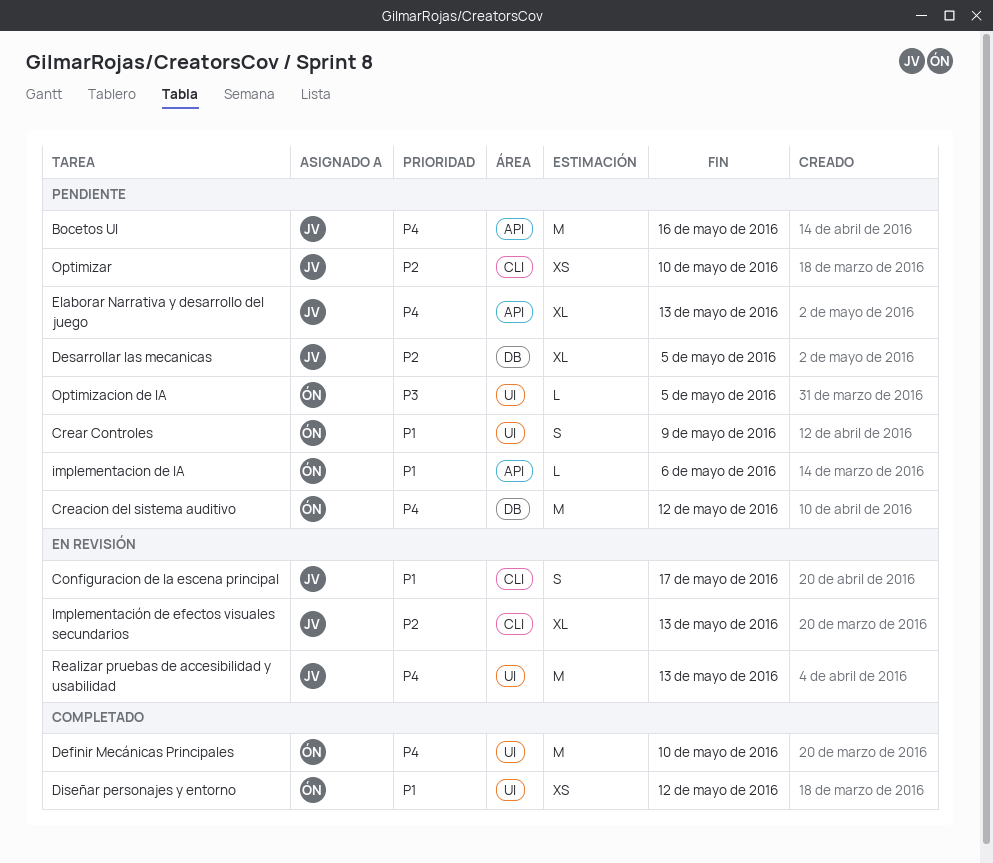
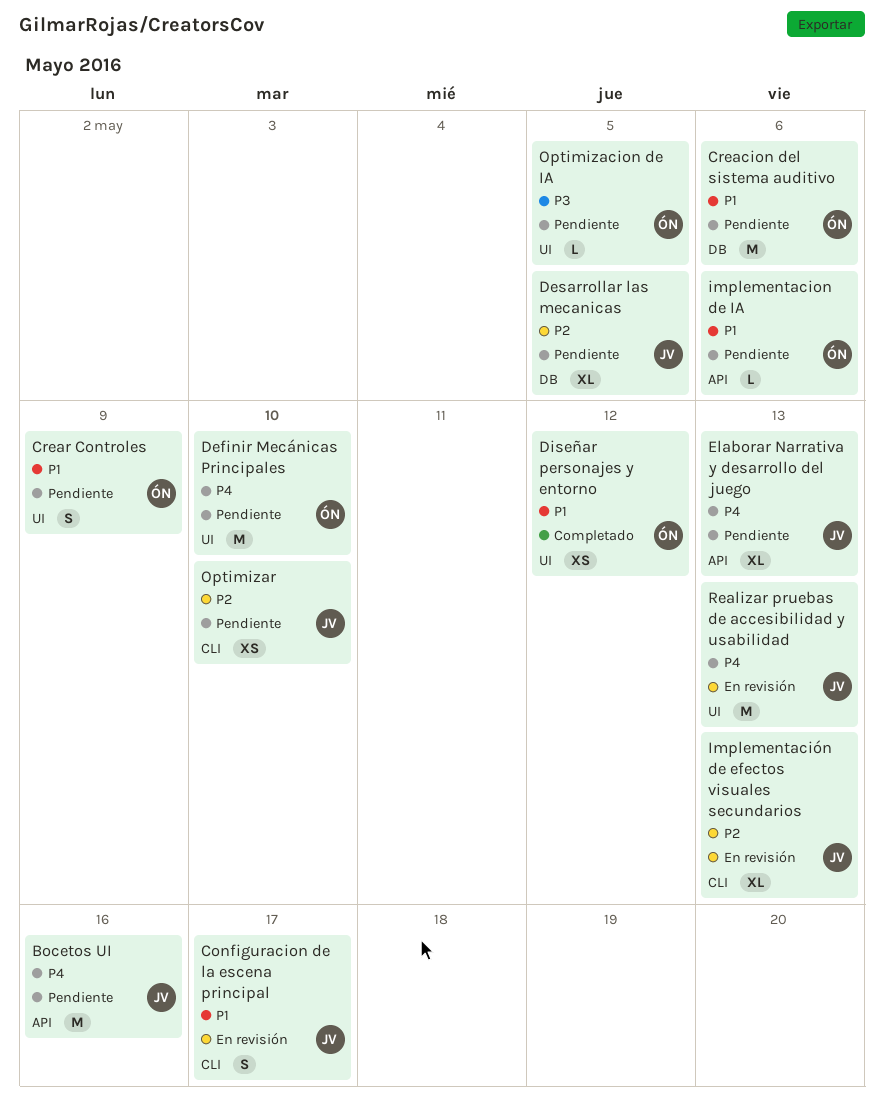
Creacion del sistema auditivo, priority: P4 -> P1
Creacion del sistema auditivo, due: May 12 -> May 6
Definir Mecánicas Principales, status: Completado -> Pendiente

